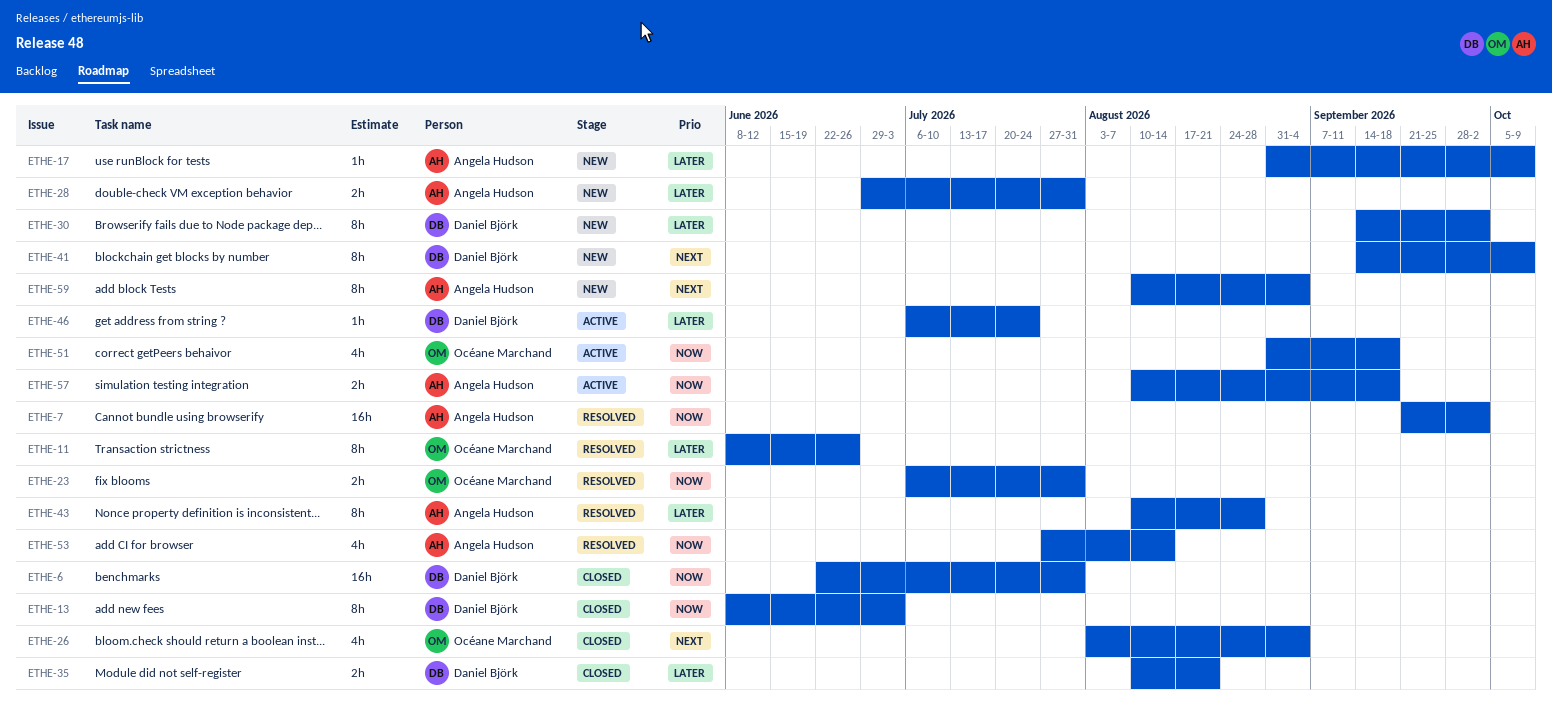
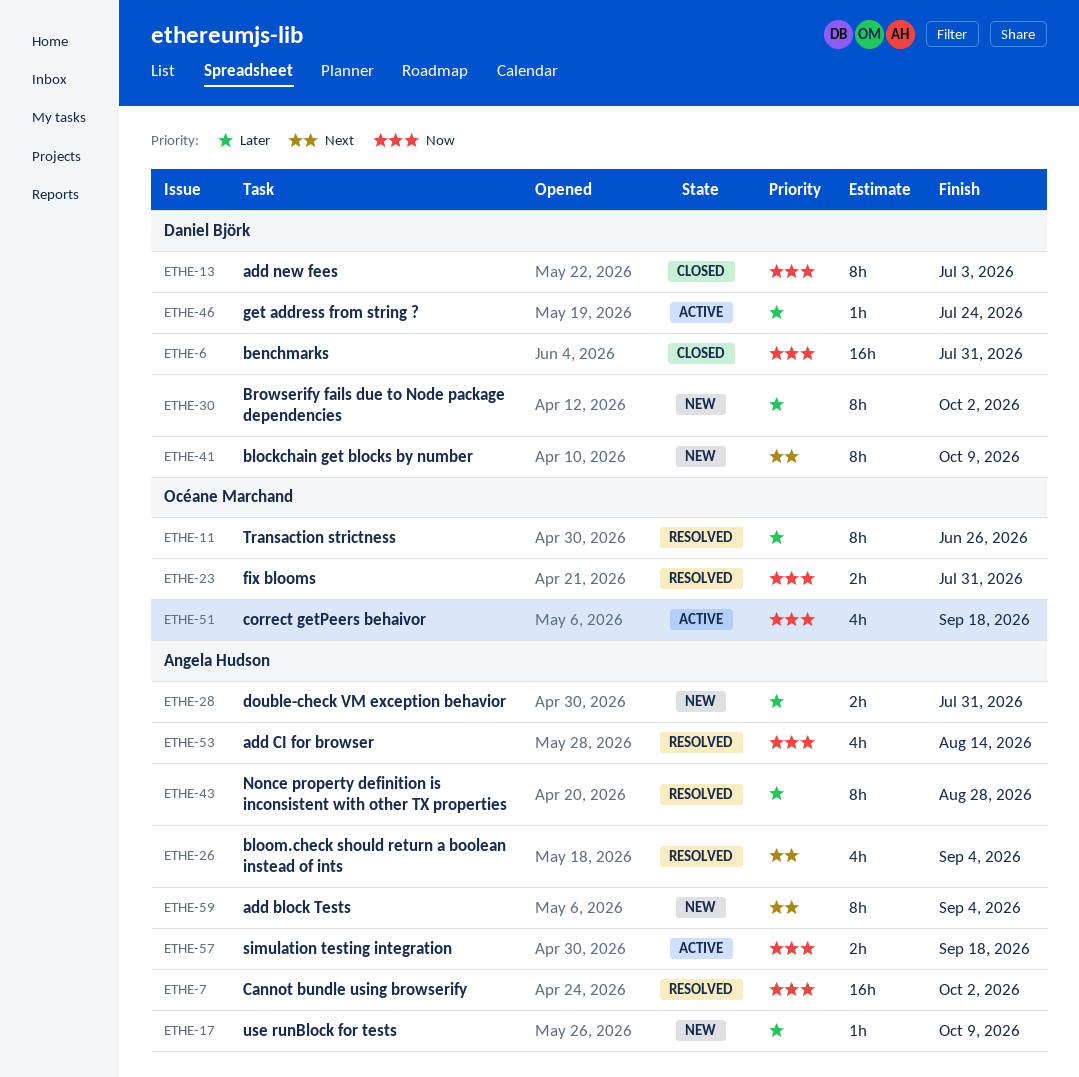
ETHE-26, status: Closed -> Resolved
ETHE-26, owner: Océane Marchand -> Angela Hudson
ETHE-35: present -> none

